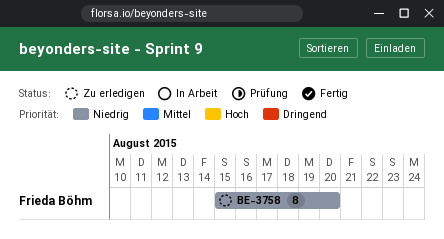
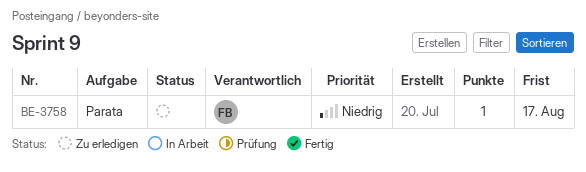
BE-3758, estimate: 8 -> 1
BE-3758, due: Aug 20 -> Aug 17

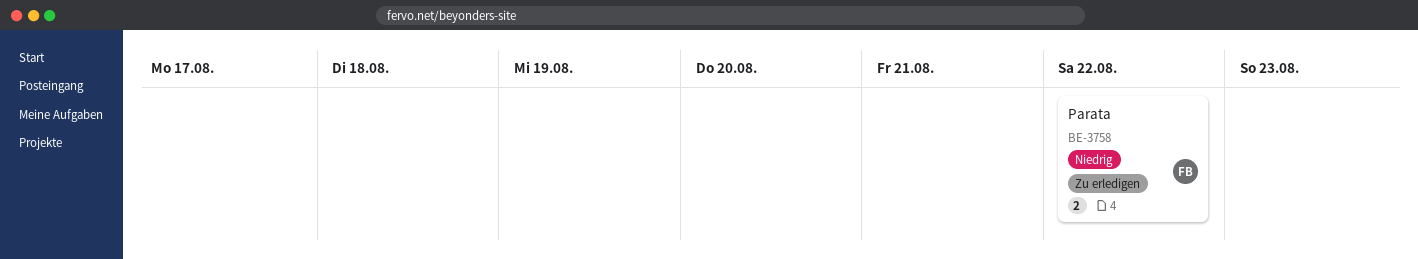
BE-3758, estimate: 1 -> 2
BE-3758, due: Aug 17 -> Aug 22

